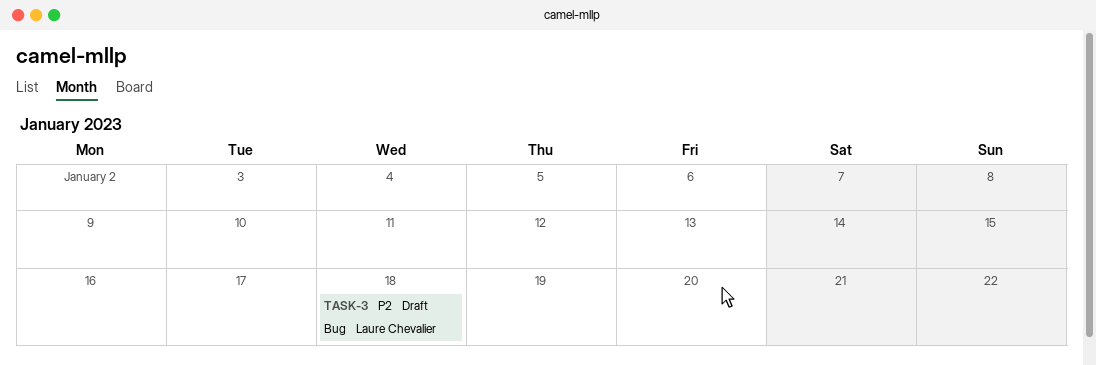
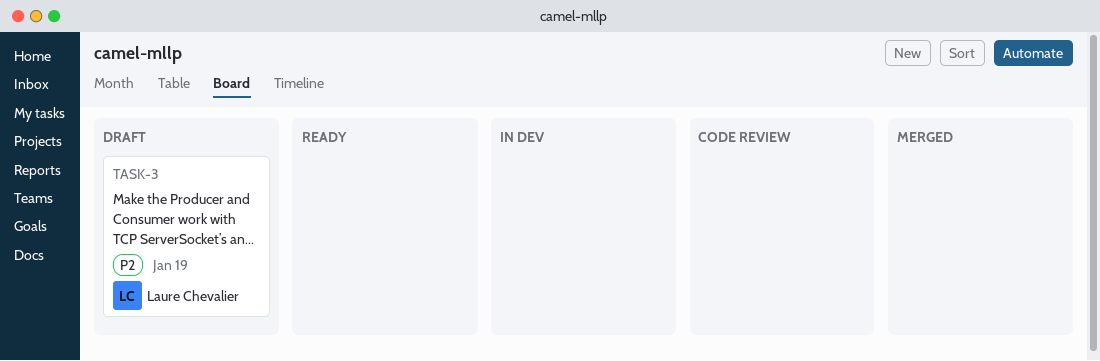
TASK-3, due: Jan 18 -> Jan 19

